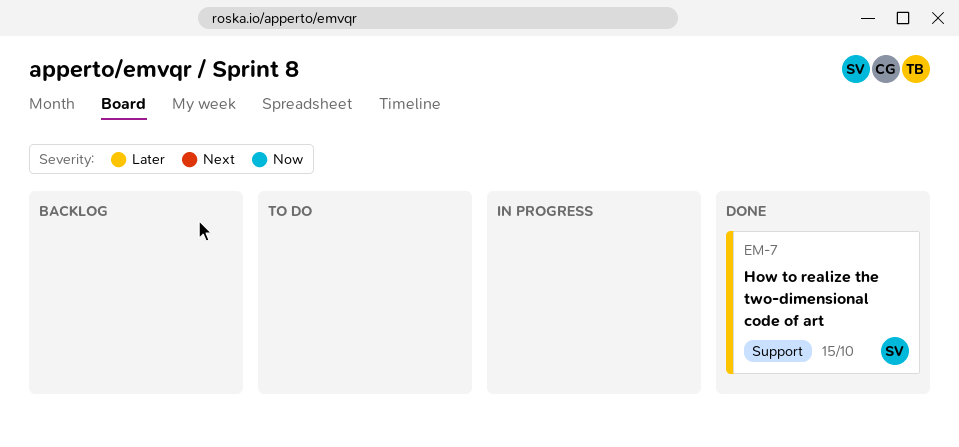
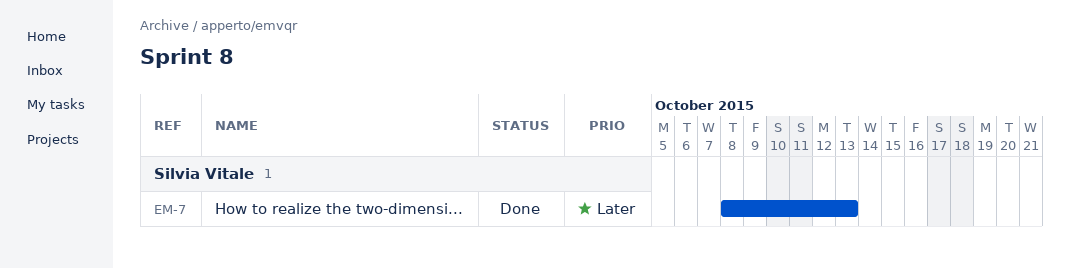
EM-7, due: Oct 15 -> Oct 13

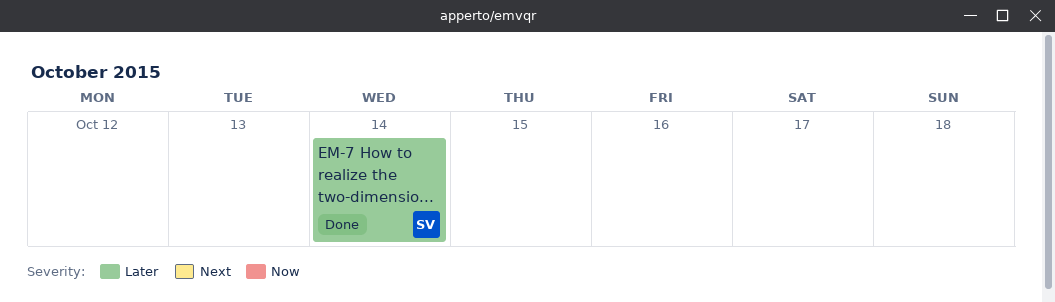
EM-7, due: Oct 13 -> Oct 14

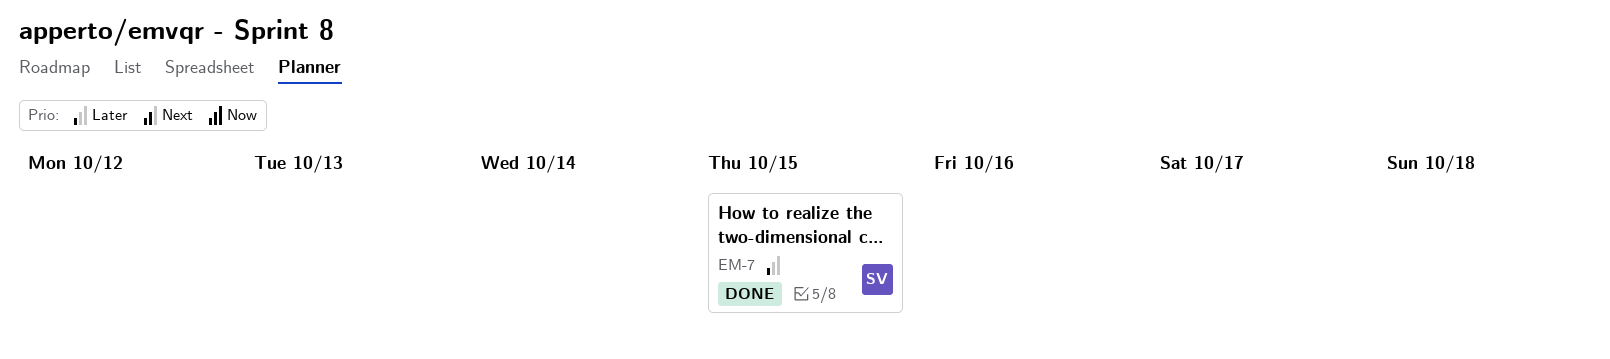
EM-7, due: Oct 14 -> Oct 15

